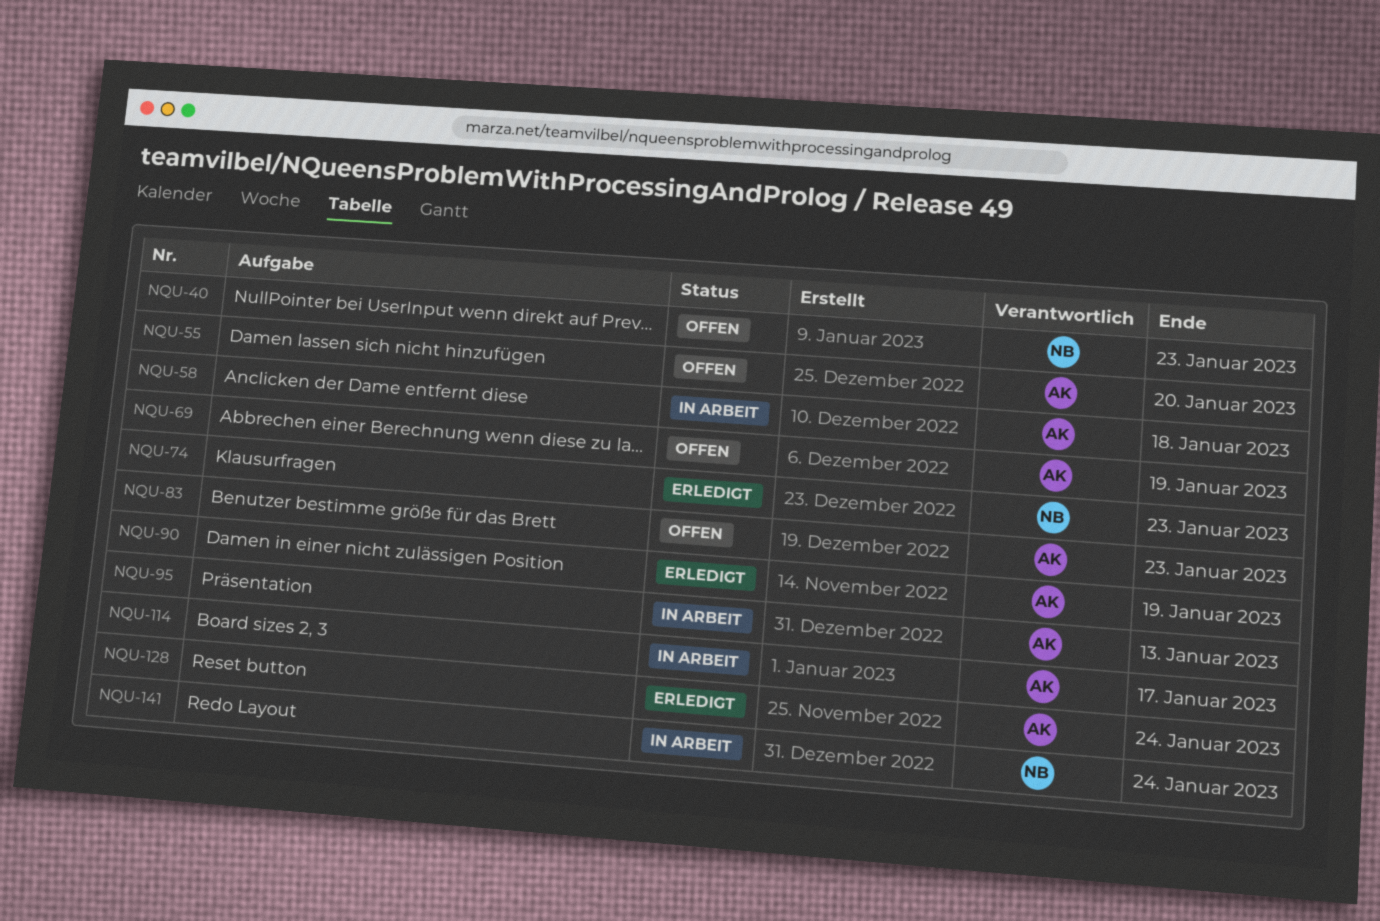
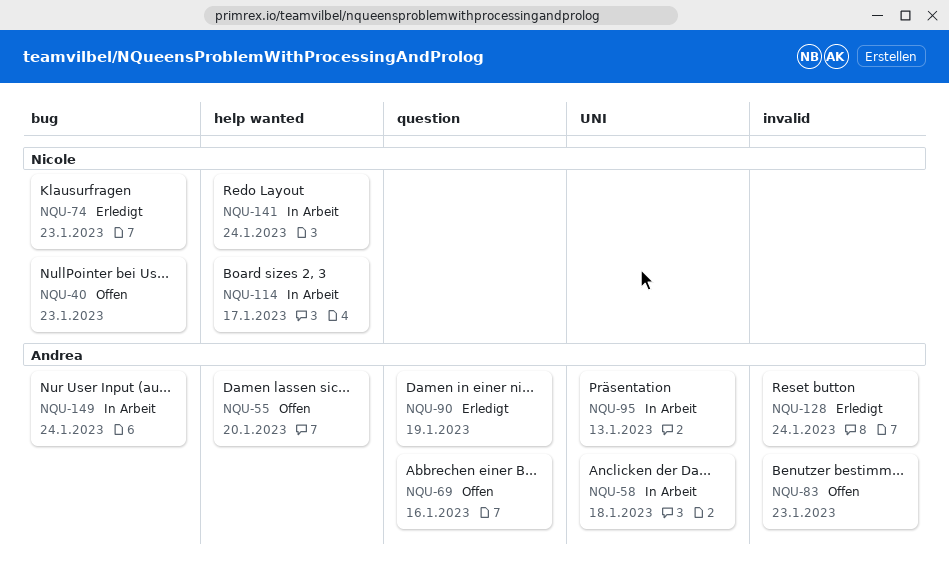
NQU-69, due: Jan 19 -> Jan 16
NQU-114, owner: Andrea -> Nicole
NQU-149: none -> present

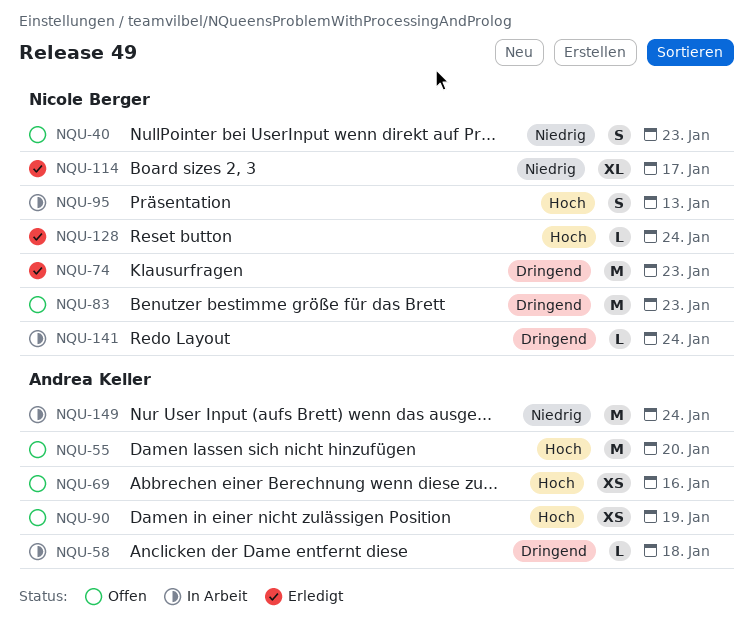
NQU-83, owner: Andrea Keller -> Nicole Berger
NQU-90, status: Erledigt -> Offen
NQU-95, owner: Andrea Keller -> Nicole Berger
NQU-114, status: In Arbeit -> Erledigt
NQU-128, owner: Andrea Keller -> Nicole Berger

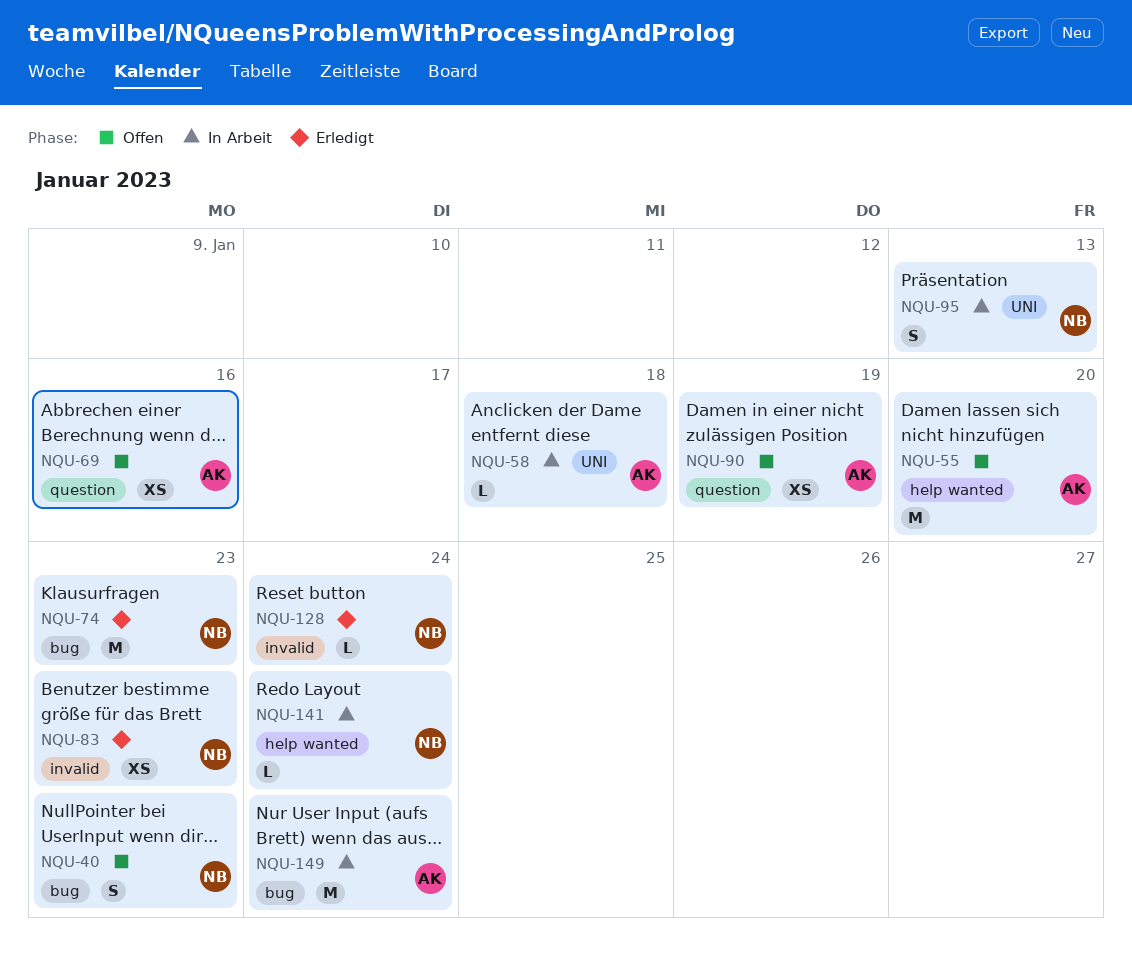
NQU-83, status: Offen -> Erledigt
NQU-83, estimate: M -> XS
NQU-114: present -> none

